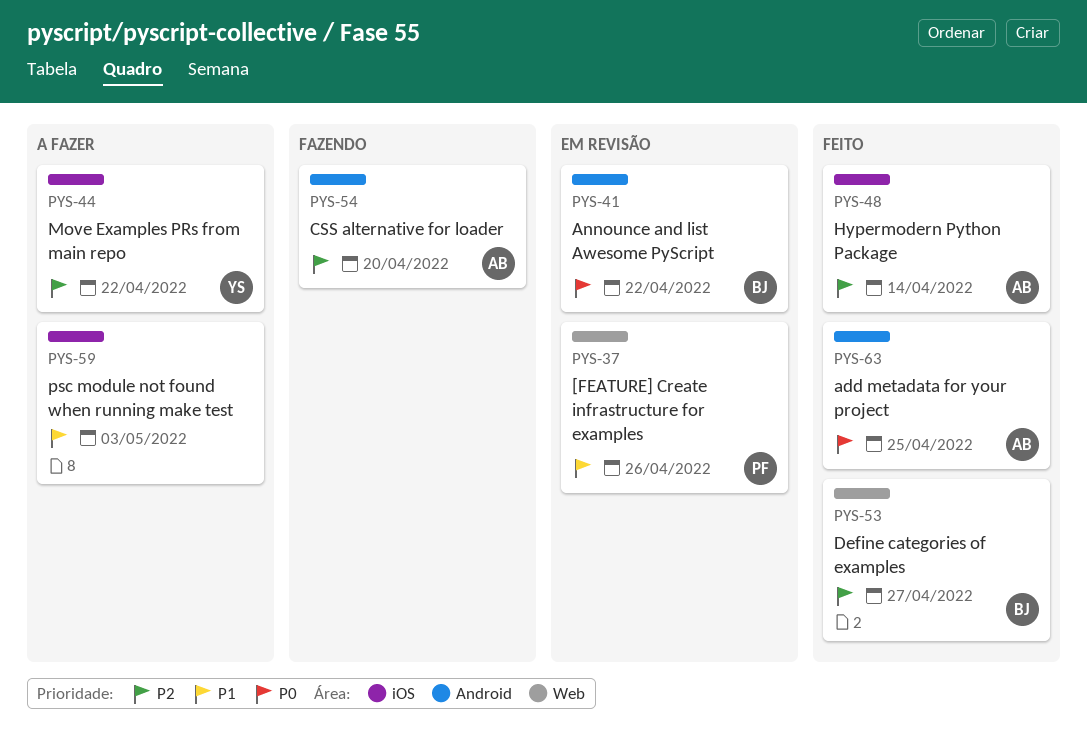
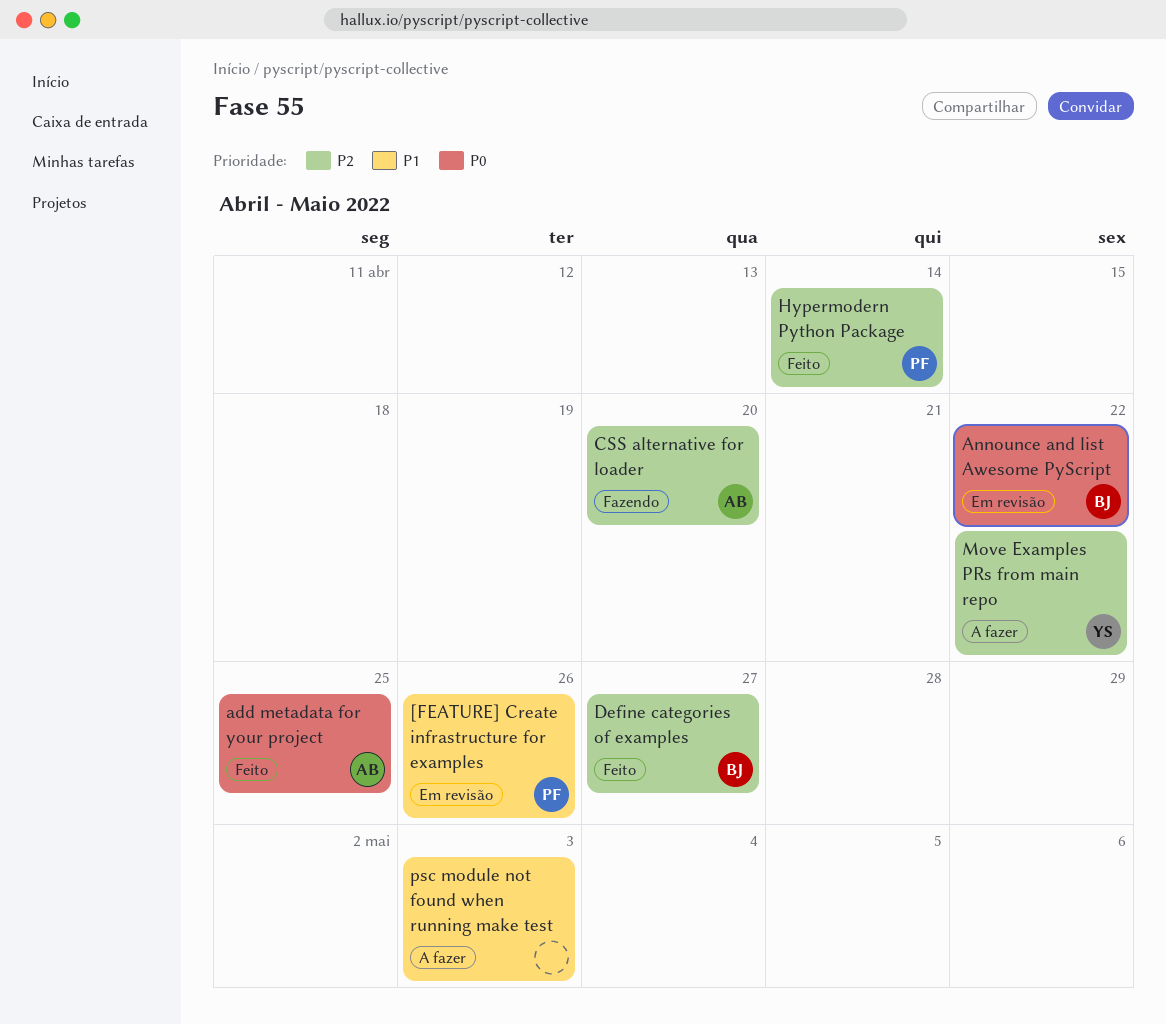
Hypermodern Python Package, owner: AB -> PF

